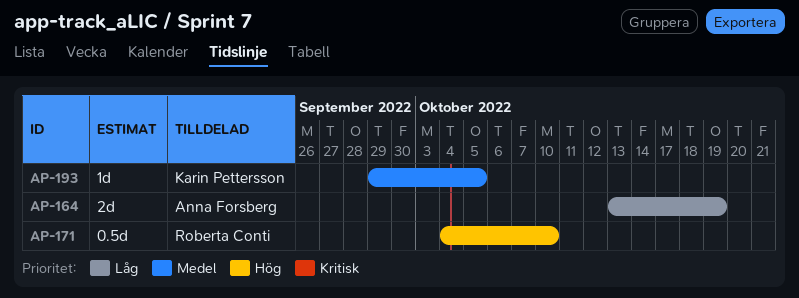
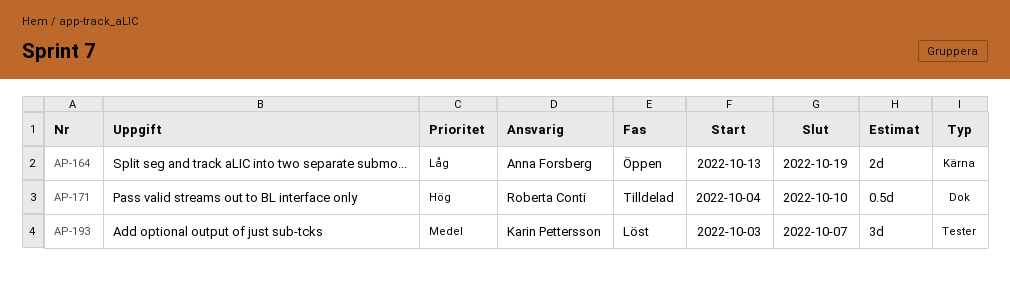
AP-193, estimate: 1d -> 3d
AP-193, start: Sep 29 -> Oct 3
AP-193, due: Oct 5 -> Oct 7

